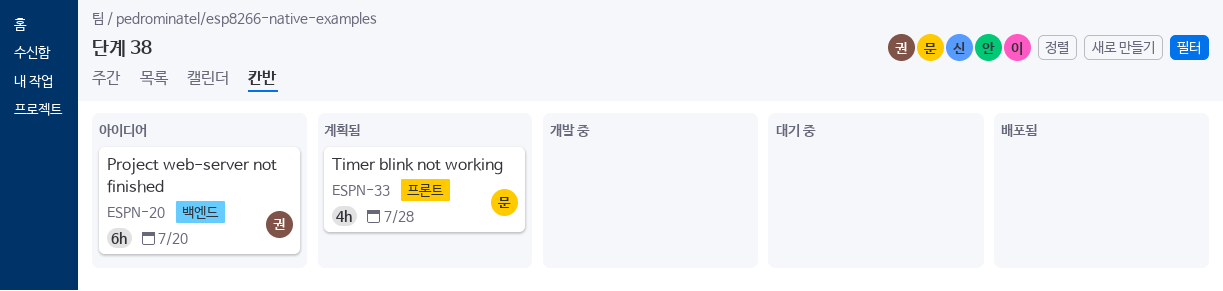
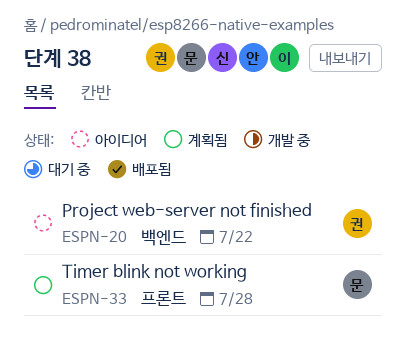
ESPN-20, due: Jul 20 -> Jul 22

